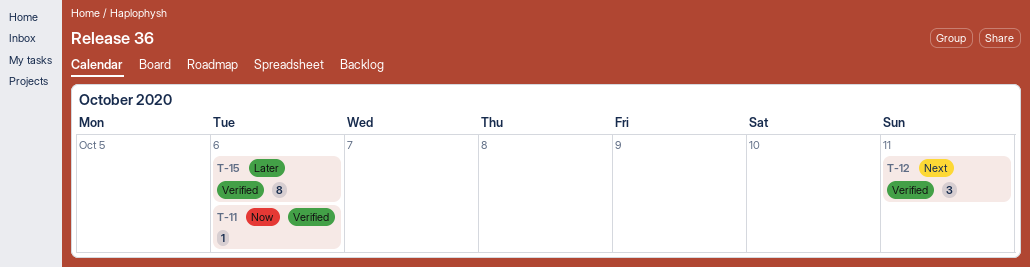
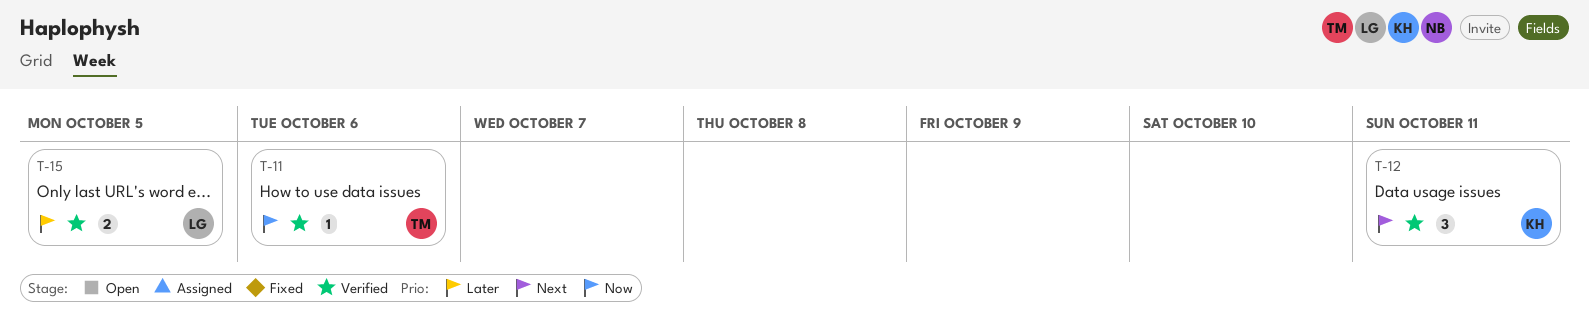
T-15, estimate: 8 -> 2
T-15, due: Oct 6 -> Oct 5

